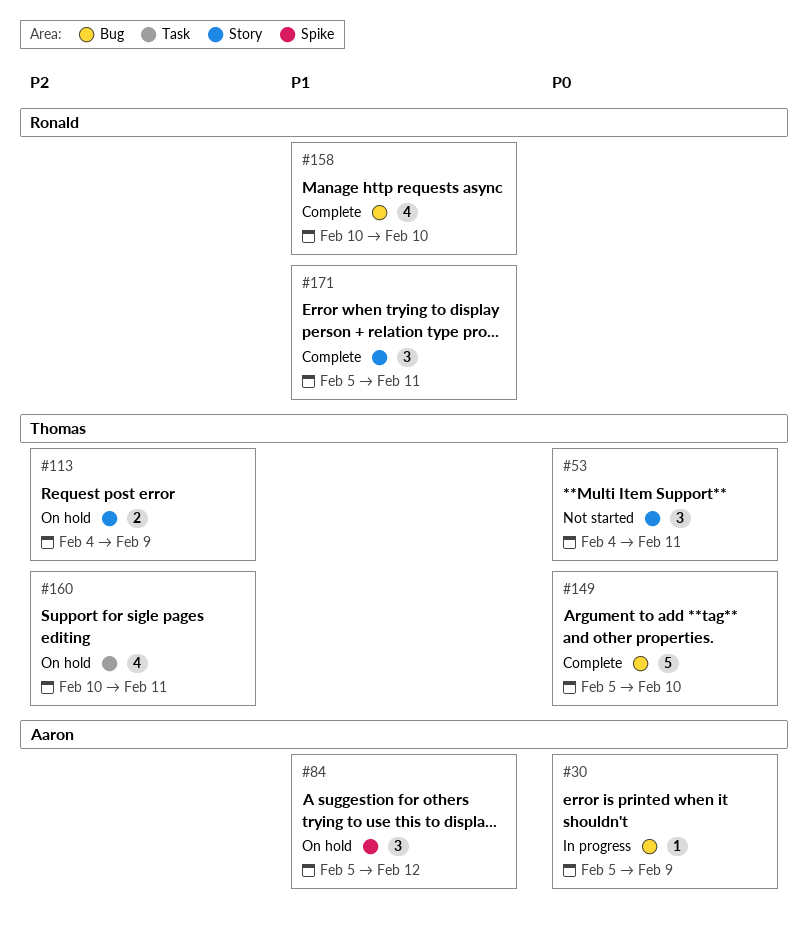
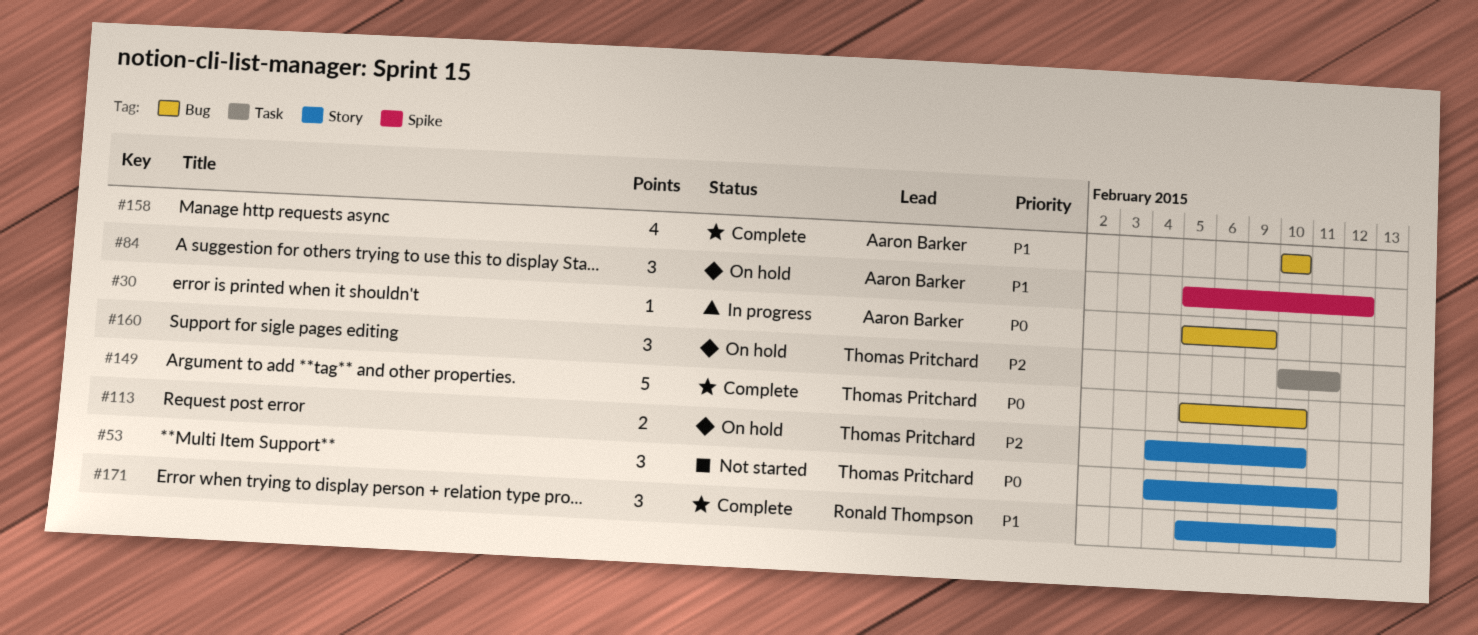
#113, due: Feb 9 -> Feb 10
#158, owner: Ronald Thompson -> Aaron Barker
#160, estimate: 4 -> 3

